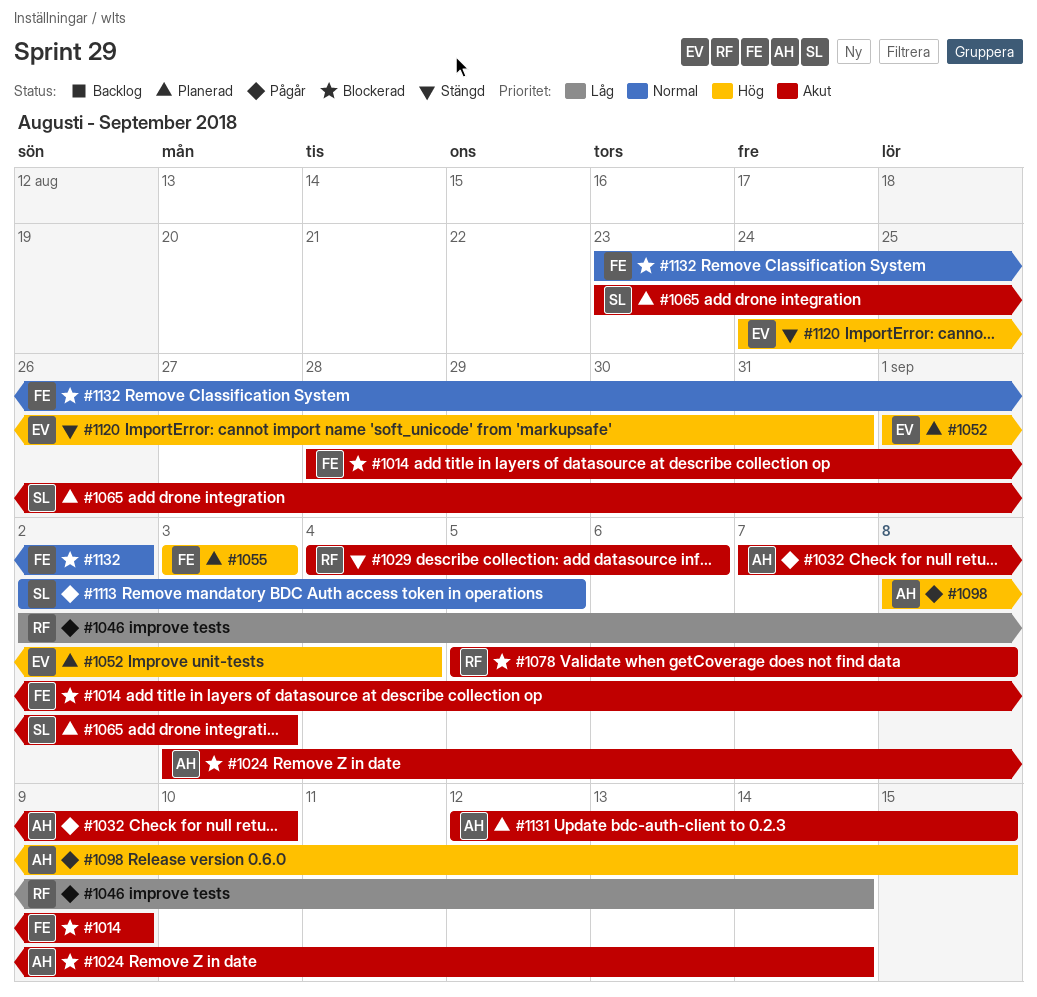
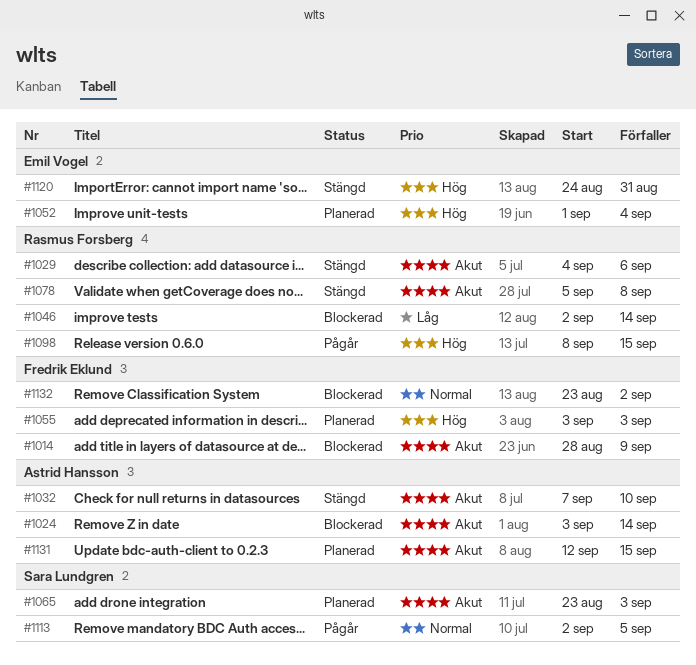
#1032, status: Pågår -> Stängd
#1046, status: Pågår -> Blockerad
#1078, status: Blockerad -> Stängd
#1098, owner: Astrid Hansson -> Rasmus Forsberg

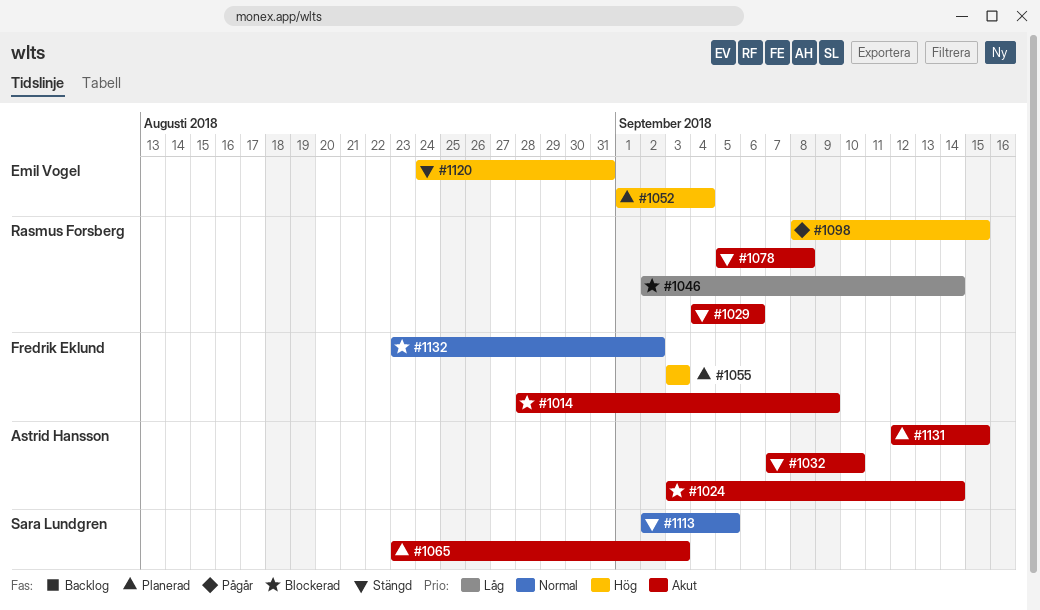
#1113, status: Pågår -> Stängd

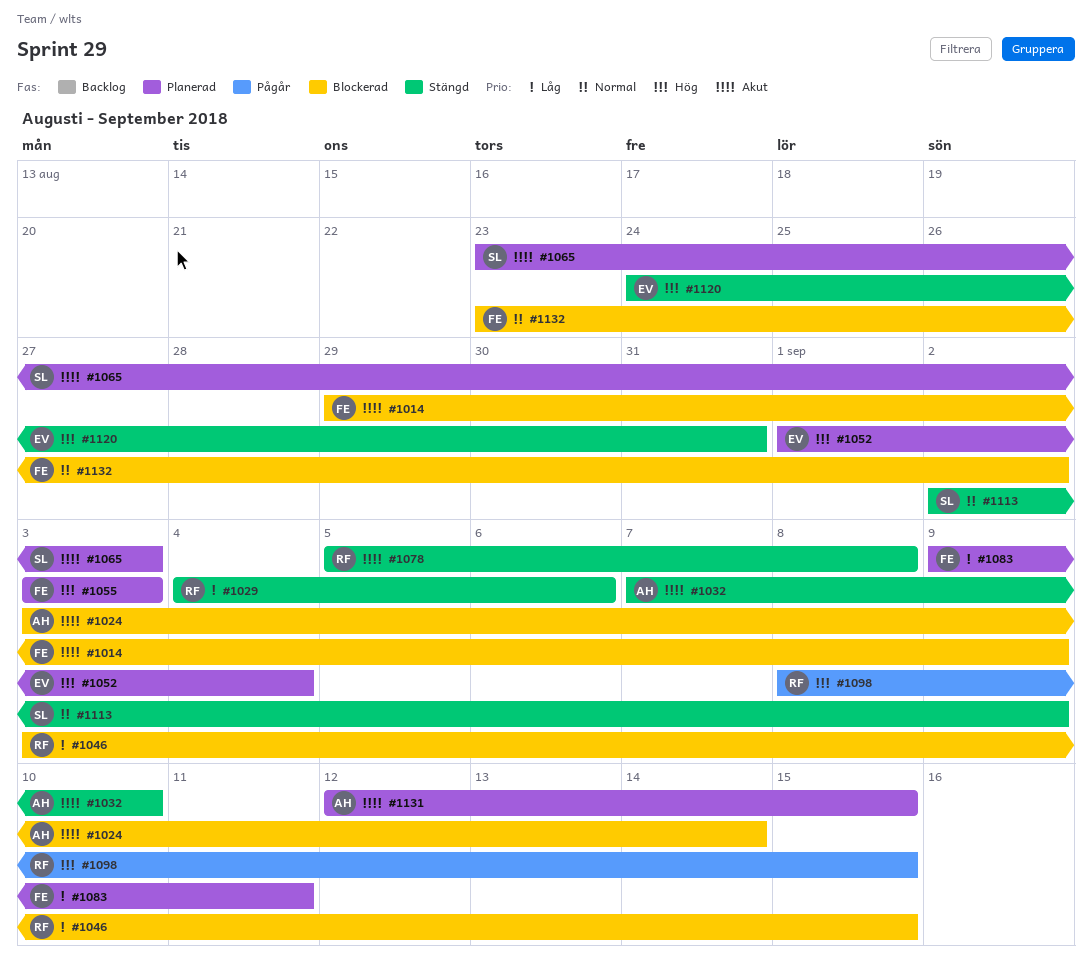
#1014, start: Aug 28 -> Aug 29
#1029, priority: Akut -> Låg
#1046, start: Sep 2 -> Sep 3
#1046, due: Sep 14 -> Sep 15
#1083: none -> present
#1113, due: Sep 5 -> Sep 9

